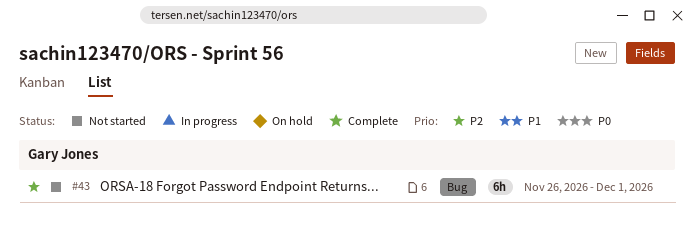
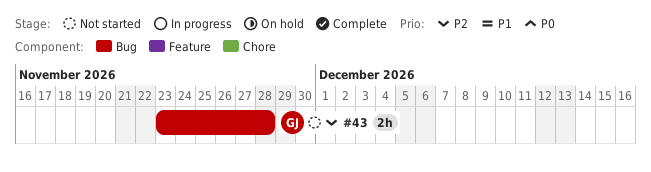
#43, estimate: 6h -> 2h
#43, start: Nov 26 -> Nov 23
#43, due: Dec 1 -> Nov 28

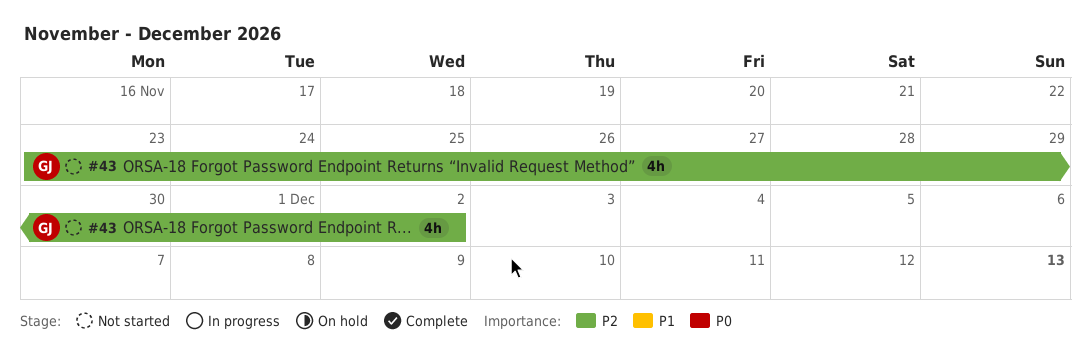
#43, estimate: 2h -> 4h
#43, due: Nov 28 -> Dec 2

